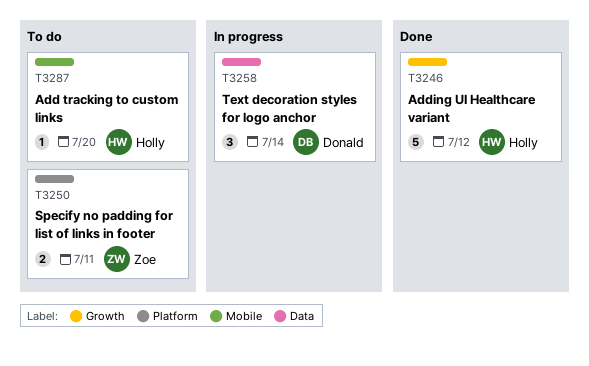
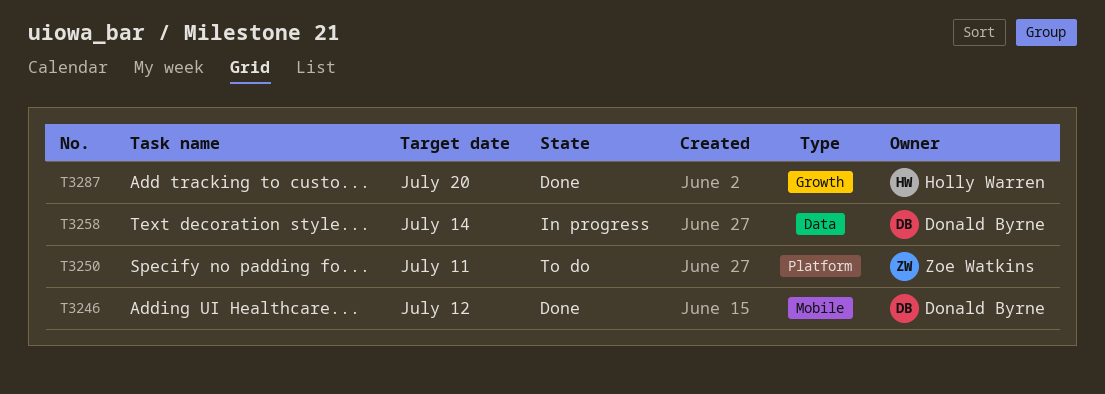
T3246, owner: Holly Warren -> Donald Byrne
T3246, label: Growth -> Mobile
T3287, status: To do -> Done
T3287, label: Mobile -> Growth

